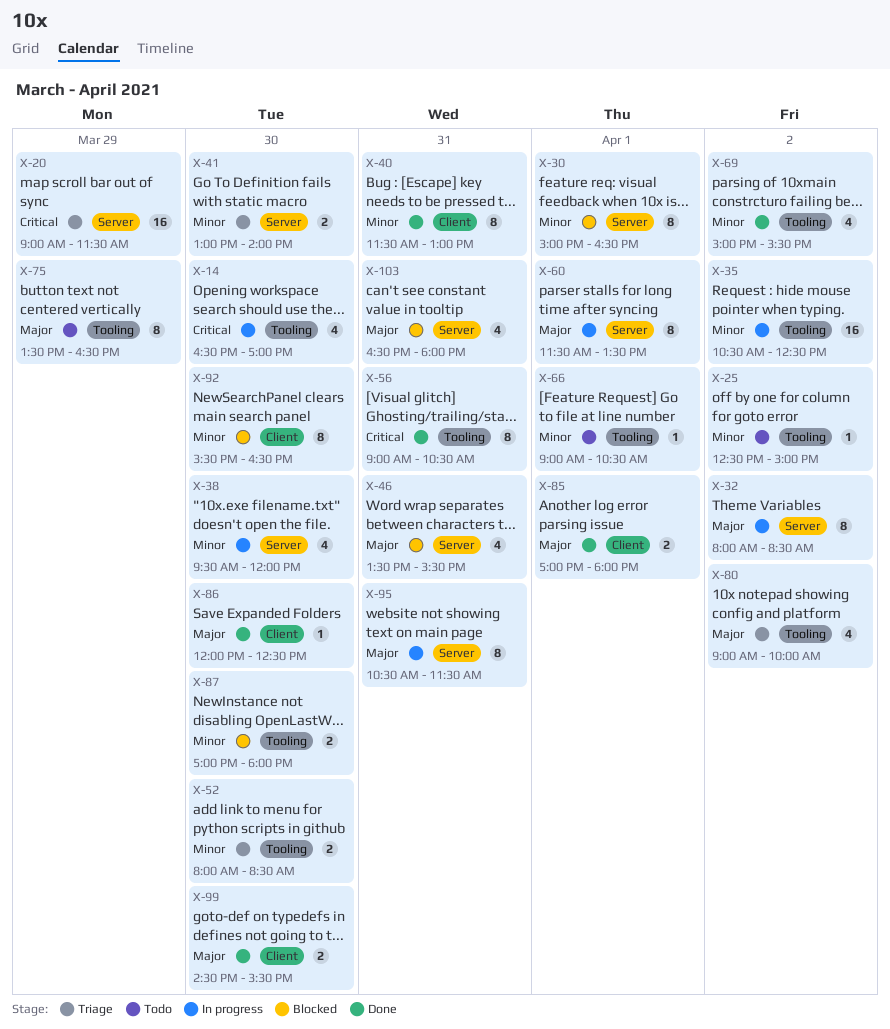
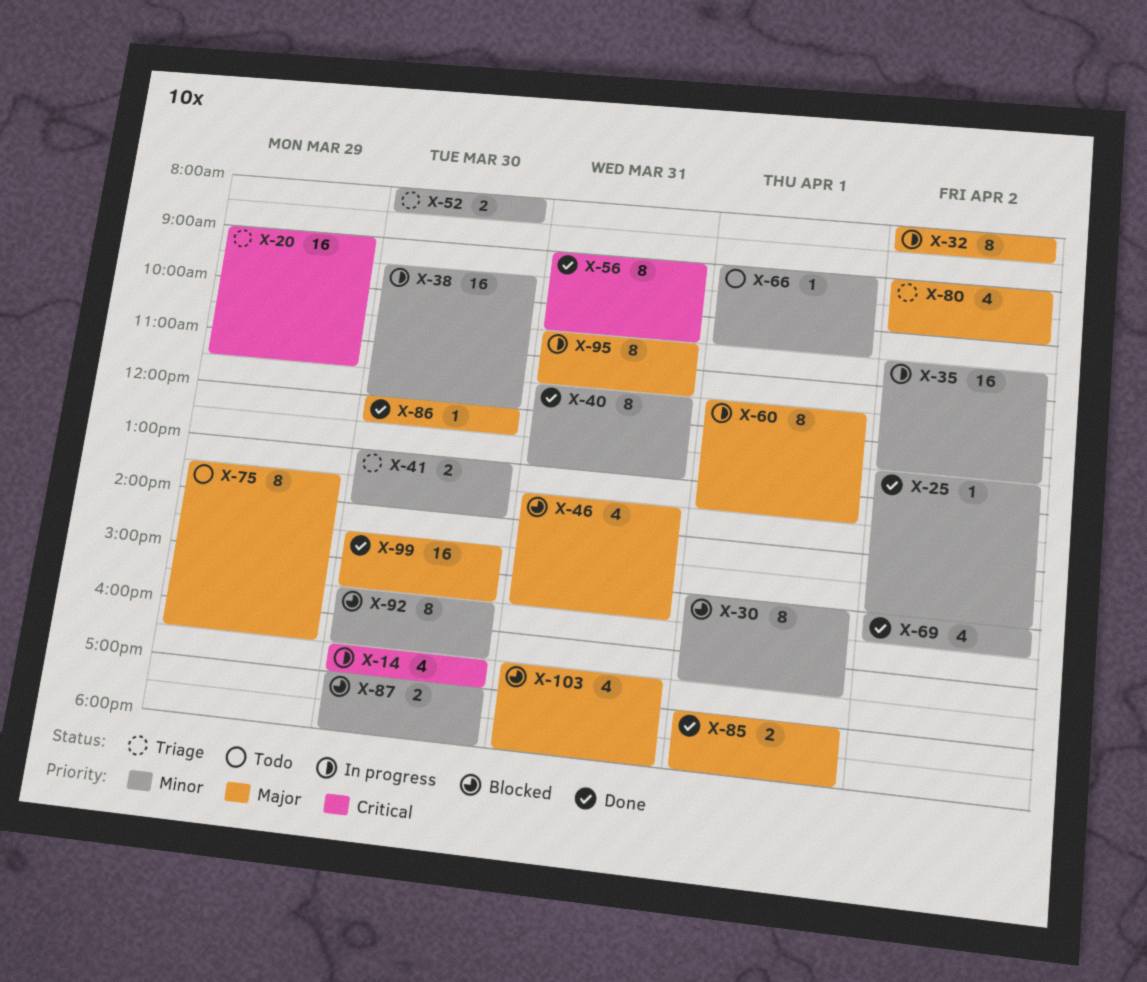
X-25, status: Todo -> Done
X-38, estimate: 4 -> 16
X-99, estimate: 2 -> 16

